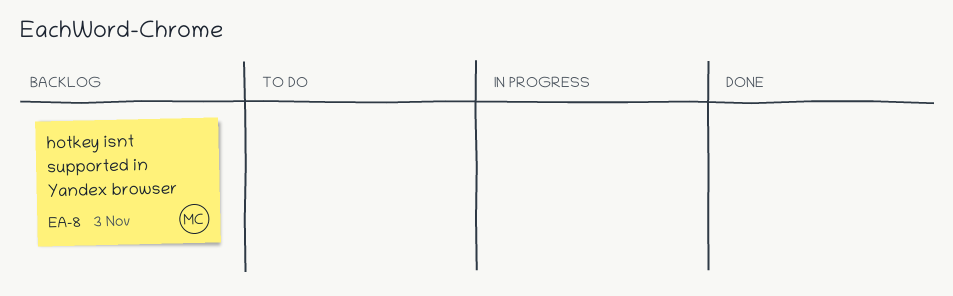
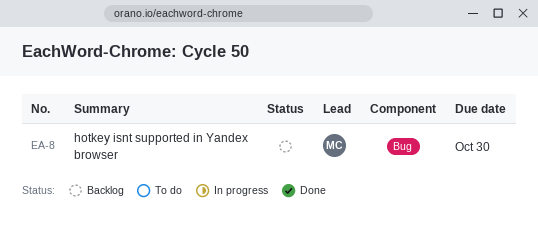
EA-8, due: Nov 3 -> Oct 30

